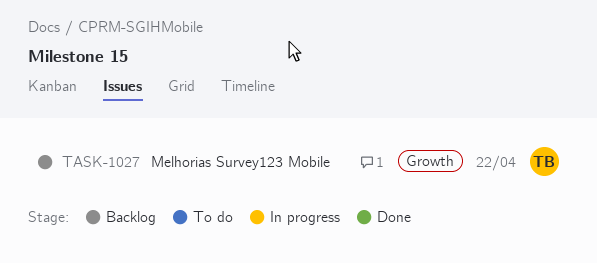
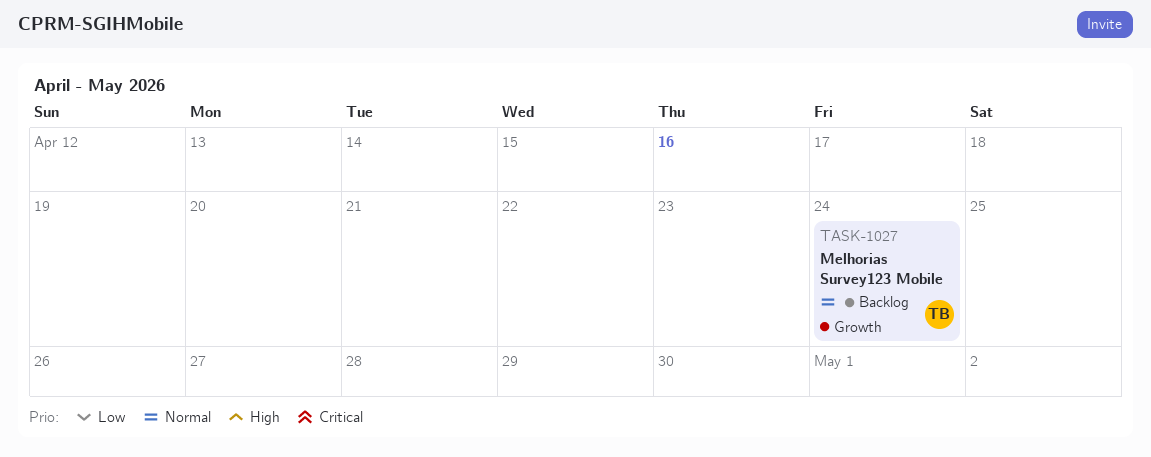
TASK-1027, due: Apr 22 -> Apr 24

